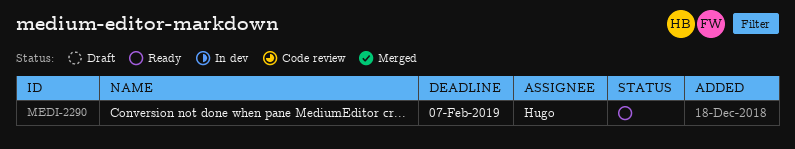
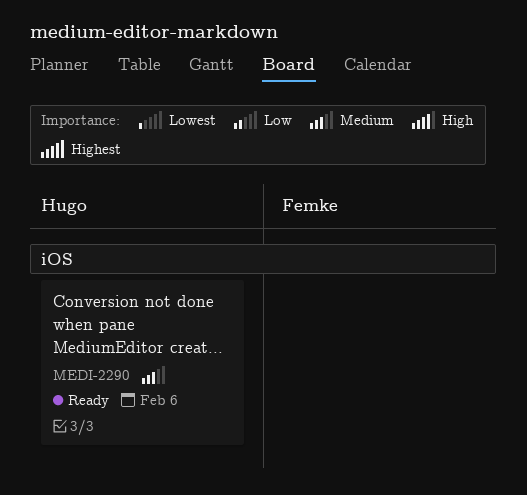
MEDI-2290, due: Feb 7 -> Feb 6

